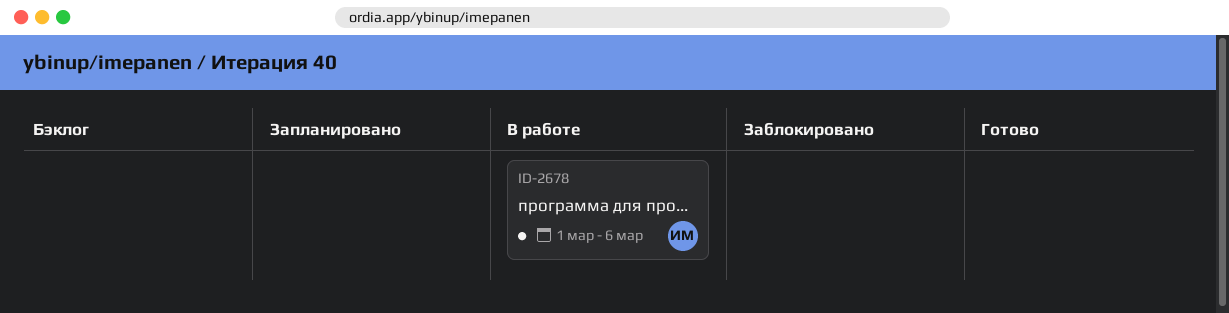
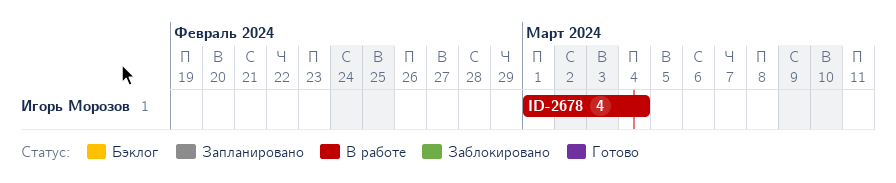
ID-2678, estimate: 1 -> 4
ID-2678, due: Mar 6 -> Mar 4

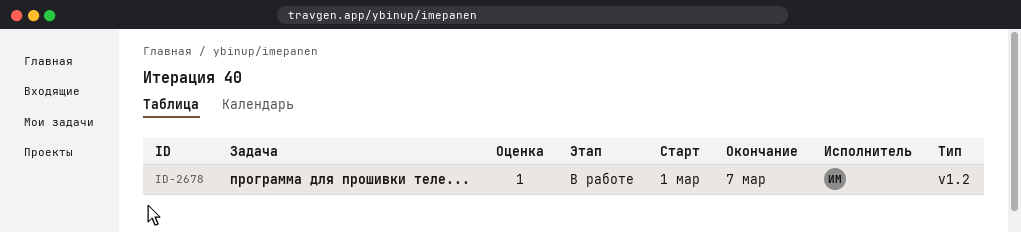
ID-2678, estimate: 4 -> 1
ID-2678, due: Mar 4 -> Mar 7

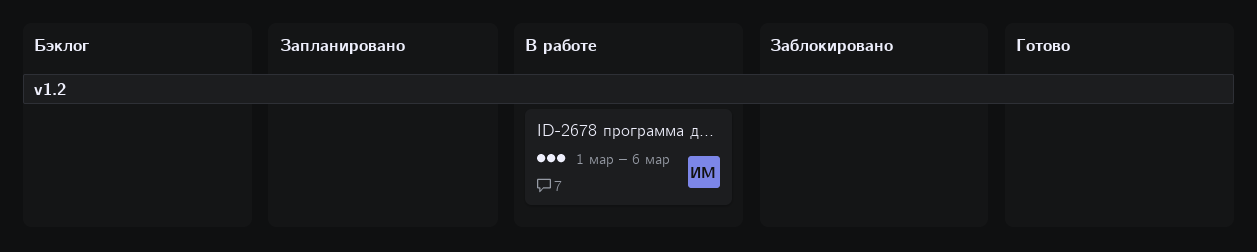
ID-2678, estimate: 1 -> 3
ID-2678, due: Mar 7 -> Mar 6

